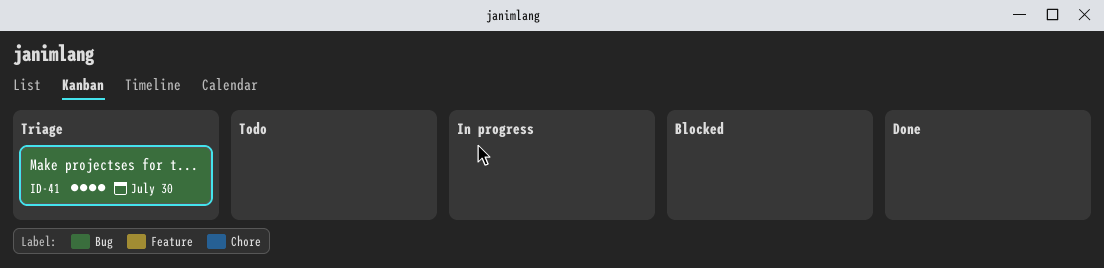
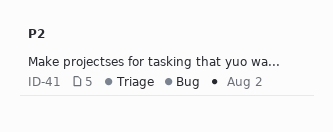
ID-41, estimate: 4 -> 1
ID-41, due: Jul 30 -> Aug 2

